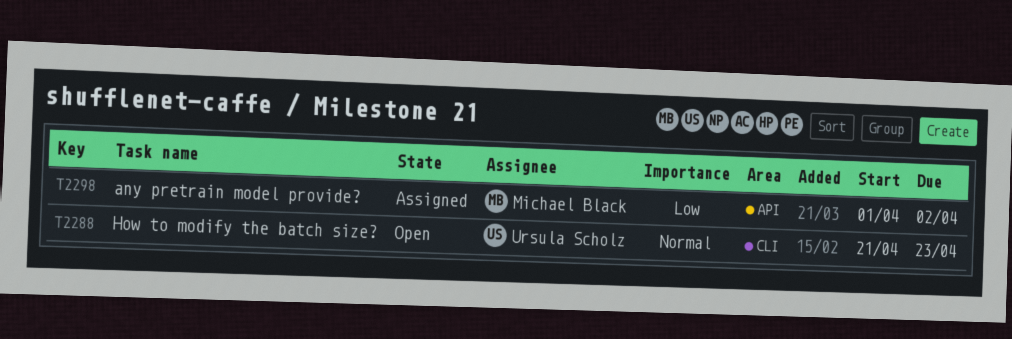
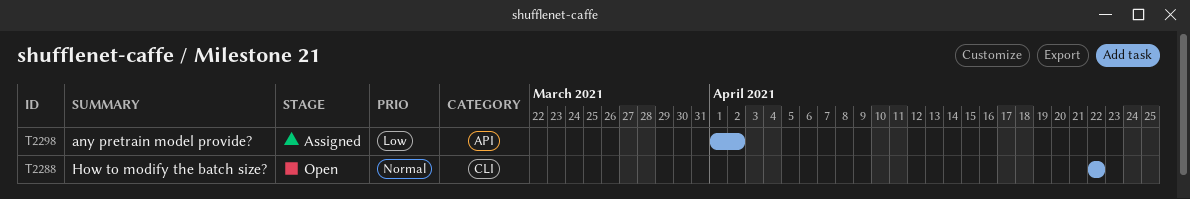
T2288, start: Apr 21 -> Apr 22
T2288, due: Apr 23 -> Apr 22

